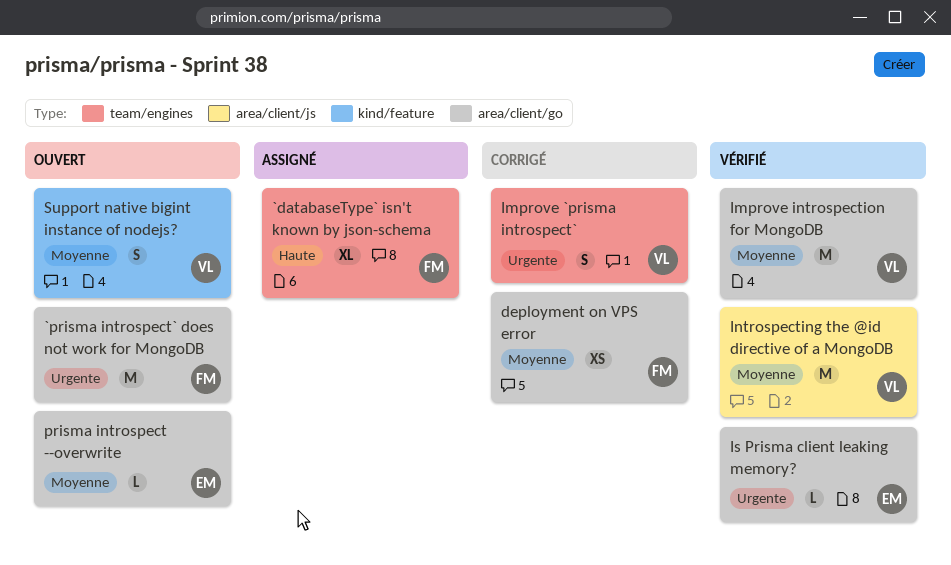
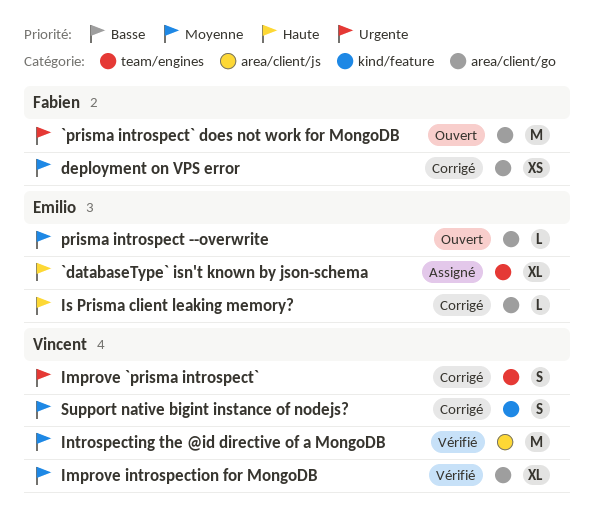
`databaseType` isn't known by json-schema, owner: Fabien -> Emilio
Improve introspection for MongoDB, estimate: M -> XL
Is Prisma client leaking memory?, status: Vérifié -> Corrigé
Is Prisma client leaking memory?, priority: Urgente -> Haute
Support native bigint instance of nodejs?, status: Ouvert -> Corrigé

